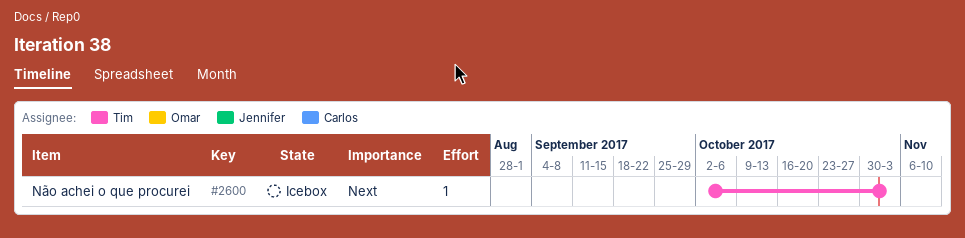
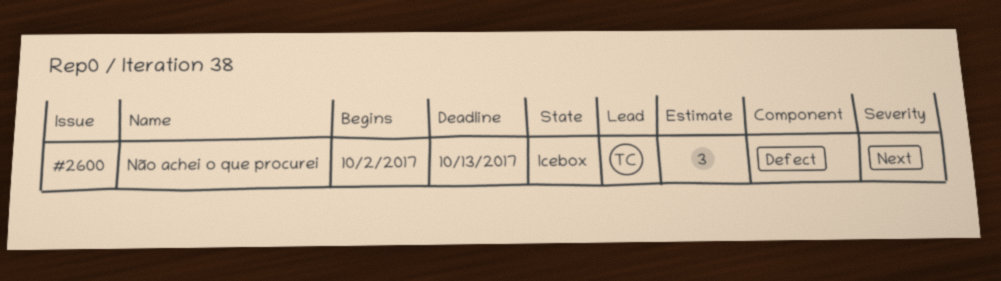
#2600, estimate: 1 -> 3
#2600, due: Nov 3 -> Oct 13

